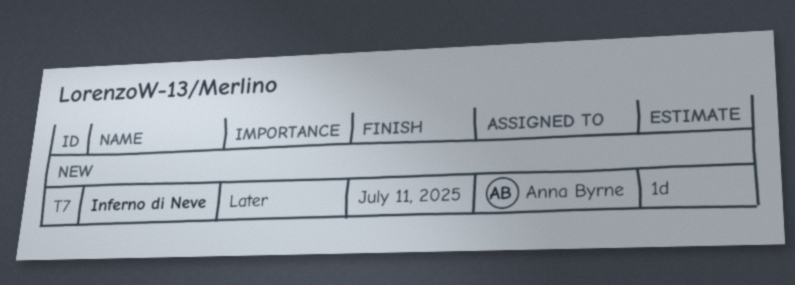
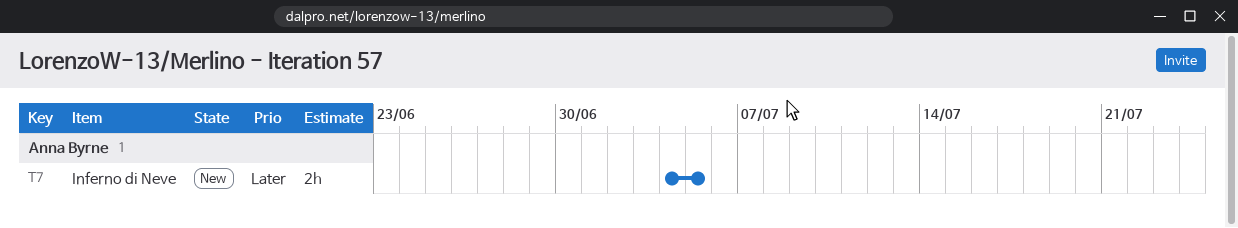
T7, estimate: 1d -> 2h
T7, due: Jul 11 -> Jul 5

